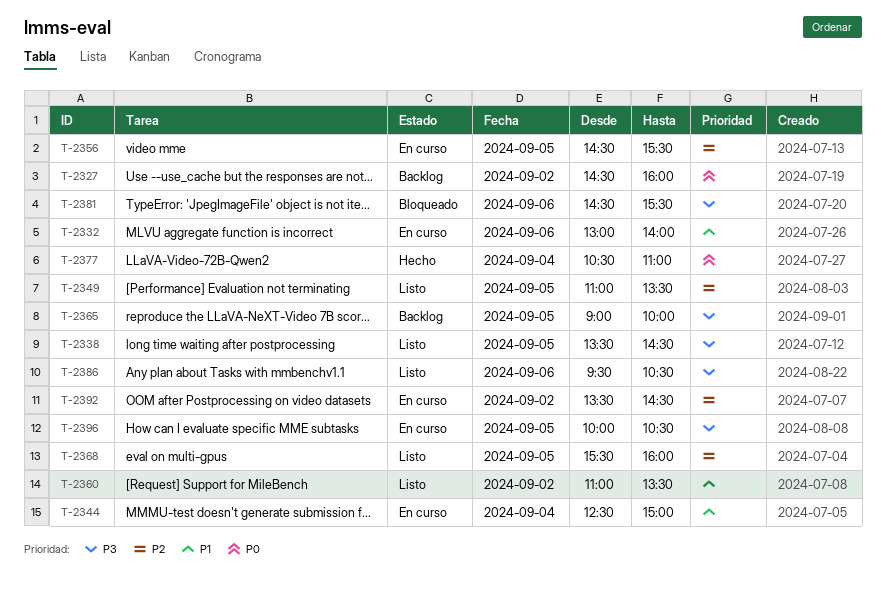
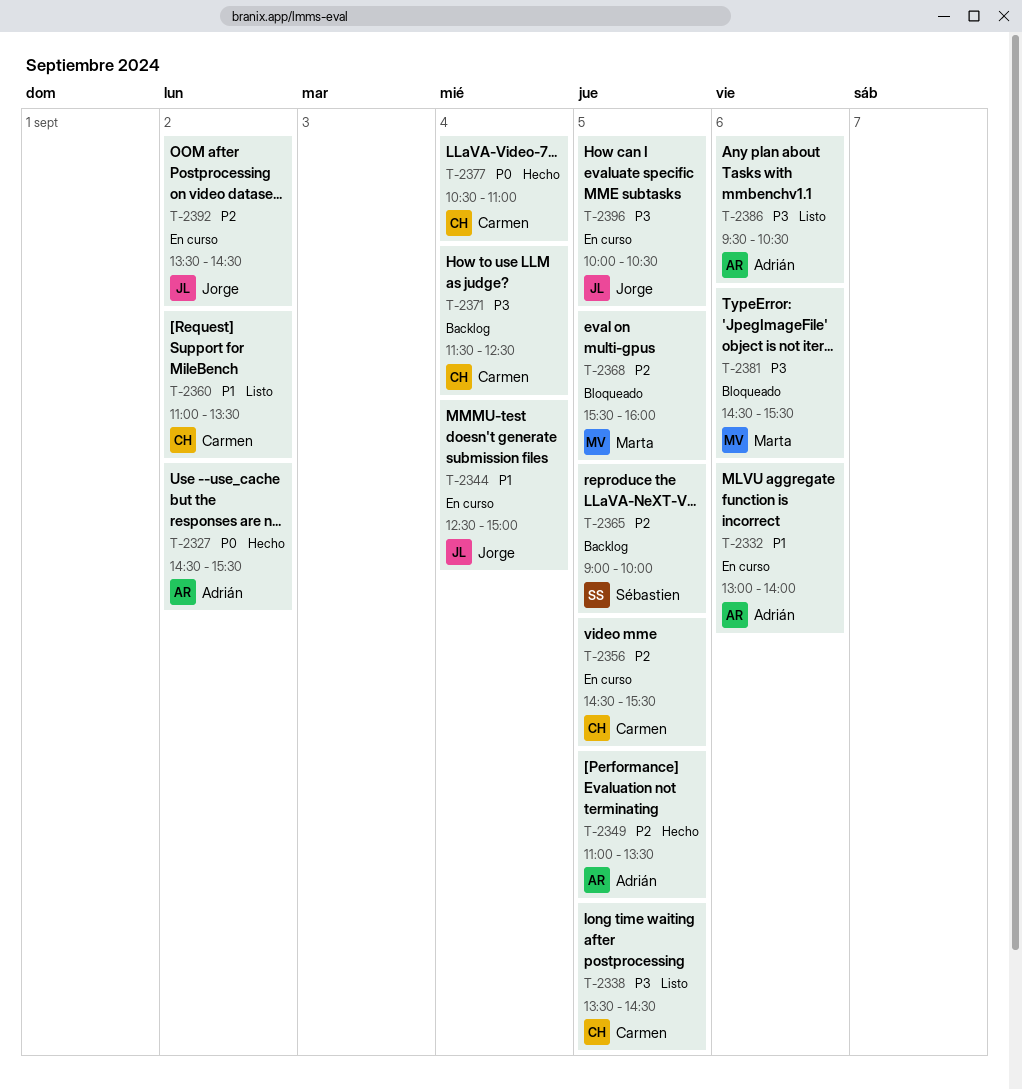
T-2327, status: Backlog -> Hecho
T-2327, ends: 16:00 -> 15:30
T-2349, status: Listo -> Hecho
T-2365, priority: P3 -> P2
T-2368, status: Listo -> Bloqueado
T-2371: none -> present

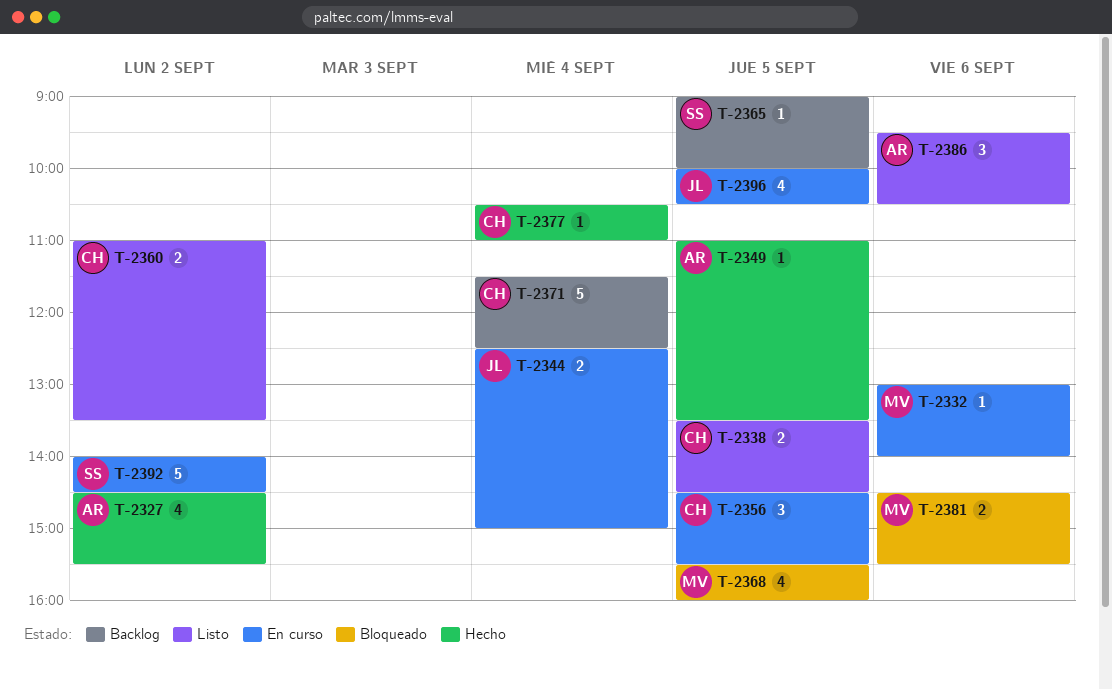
T-2332, owner: Adrián -> Marta
T-2392, owner: Jorge -> Sébastien
T-2392, begins: 13:30 -> 14:00

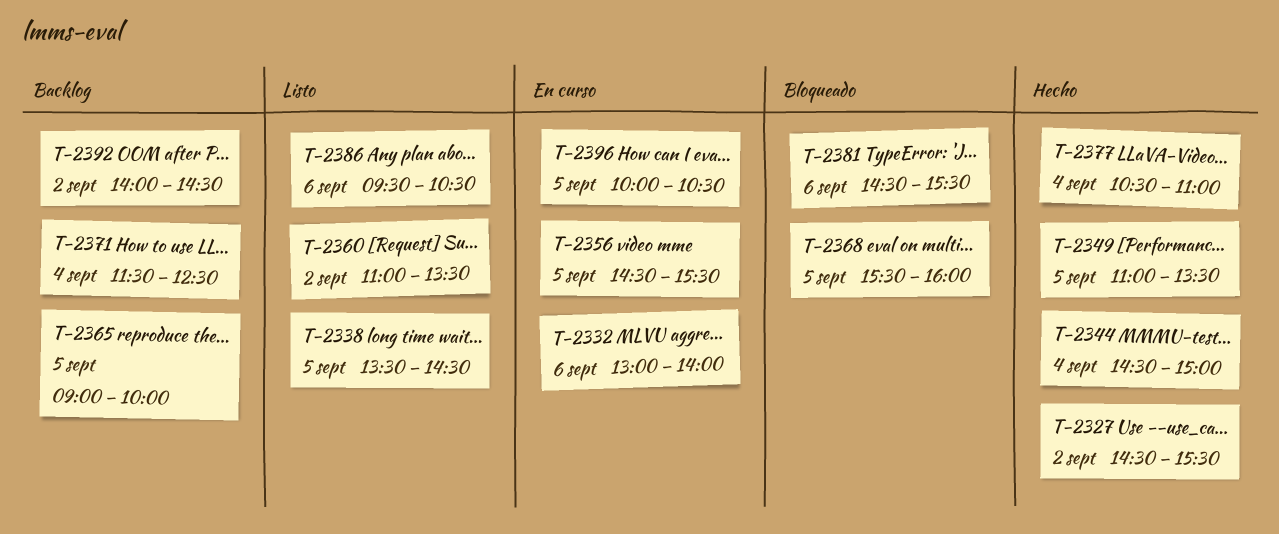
T-2344, status: En curso -> Hecho
T-2344, begins: 12:30 -> 14:30
T-2392, status: En curso -> Backlog

